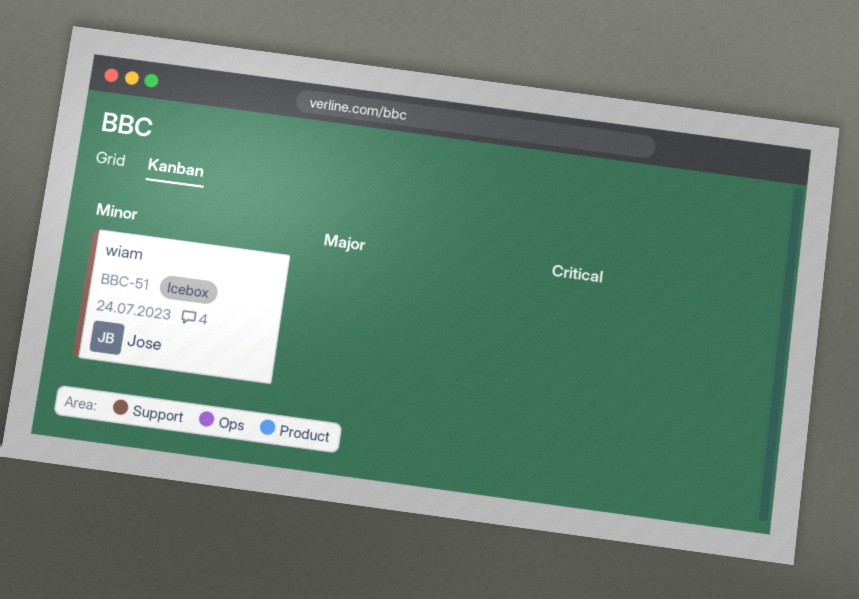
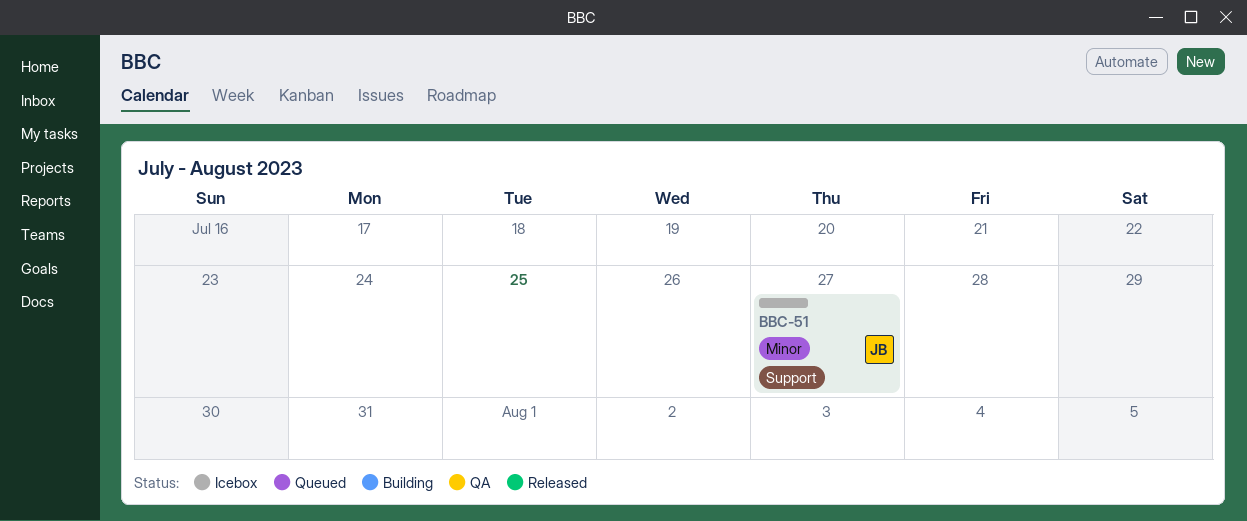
BBC-51, due: Jul 24 -> Jul 27

